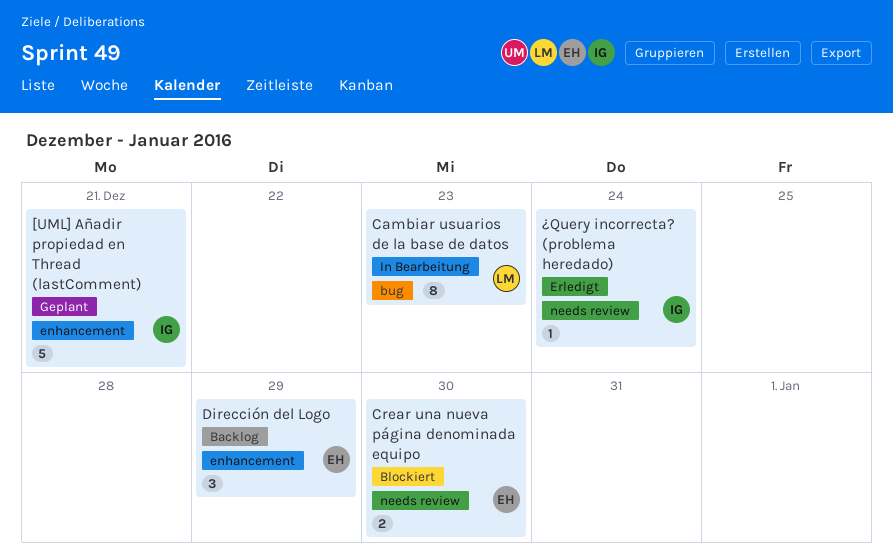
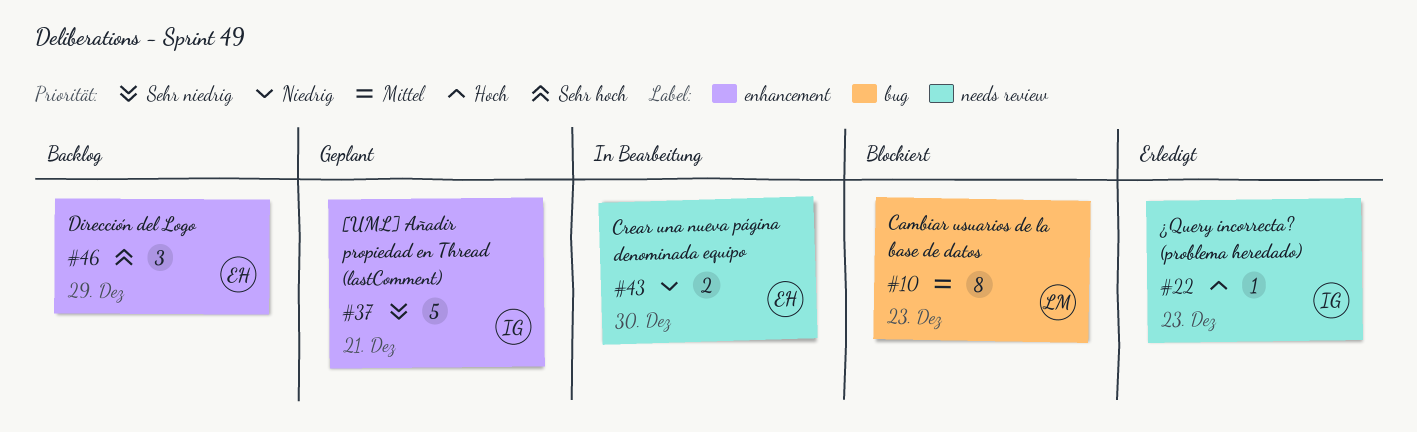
Cambiar usuarios de la base de datos, status: In Bearbeitung -> Blockiert
Crear una nueva página denominada equipo, status: Blockiert -> In Bearbeitung
¿Query incorrecta? (problema heredado), due: Dec 24 -> Dec 23

